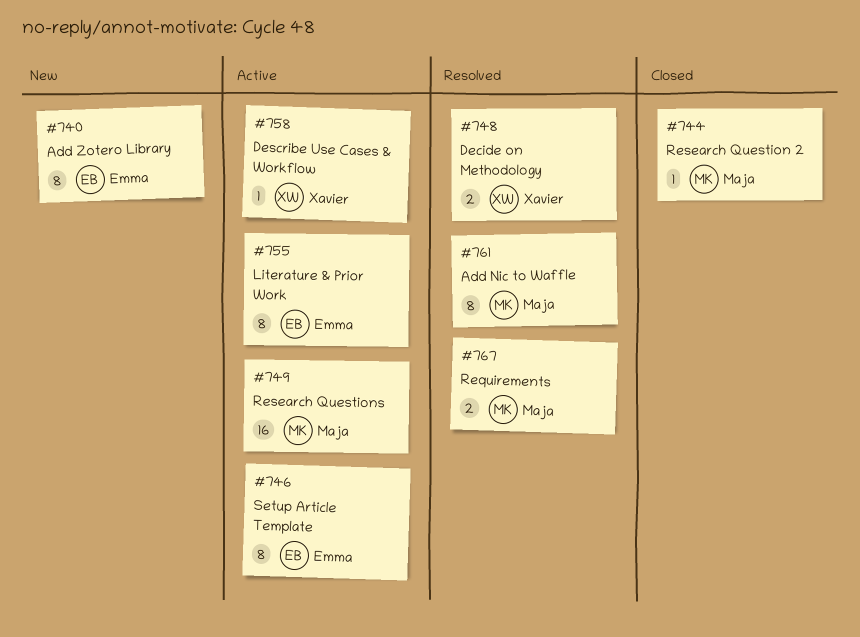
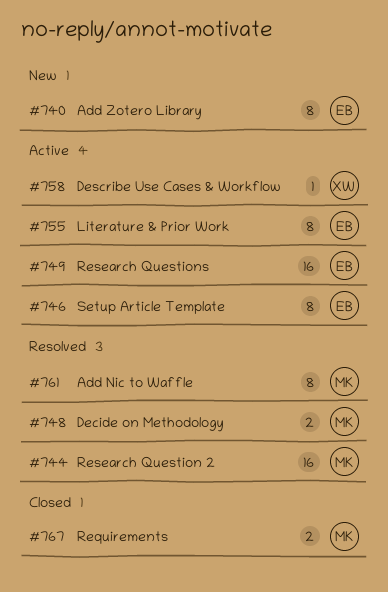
#744, status: Closed -> Resolved
#744, estimate: 1 -> 16
#748, owner: Xavier -> Maja
#749, owner: Maja -> Emma
#767, status: Resolved -> Closed

